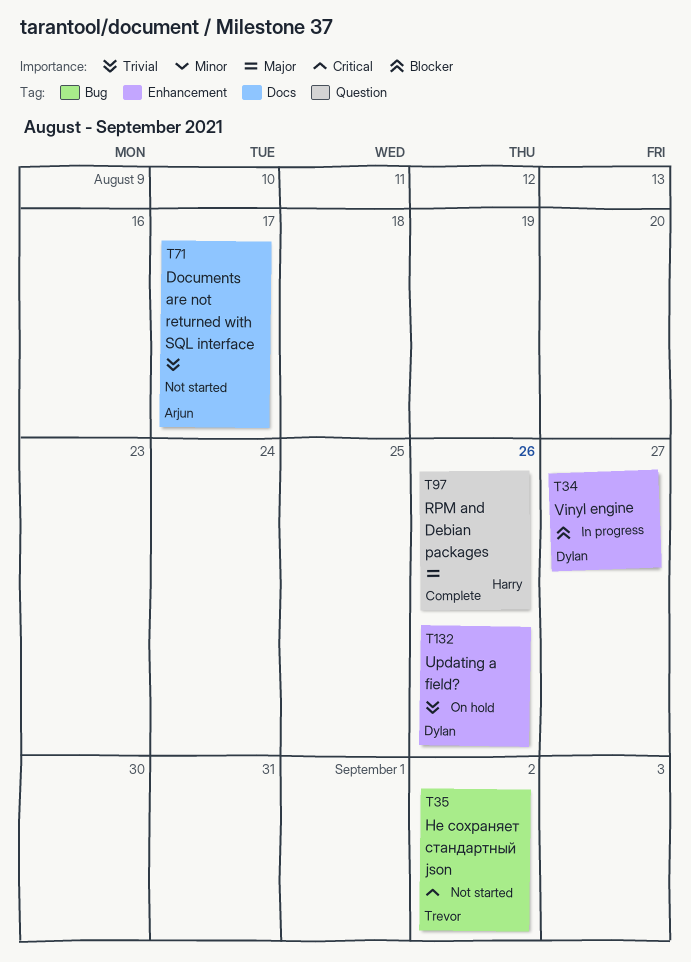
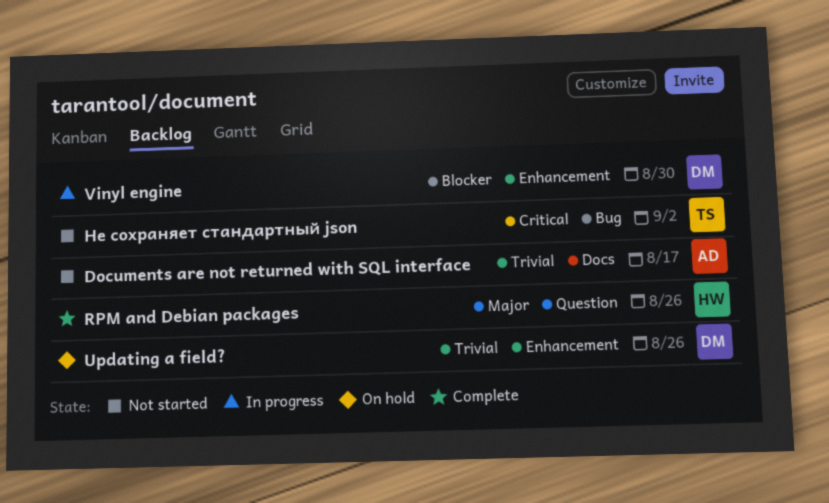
Vinyl engine, due: Aug 27 -> Aug 30

